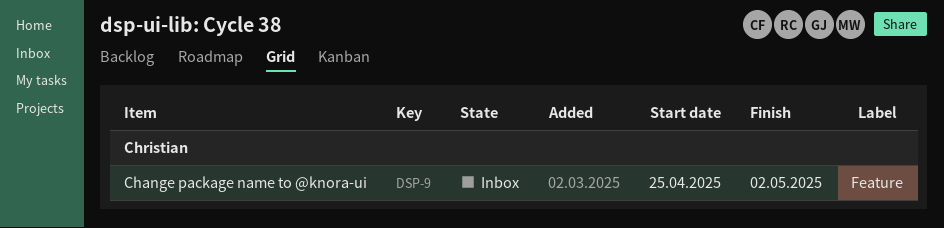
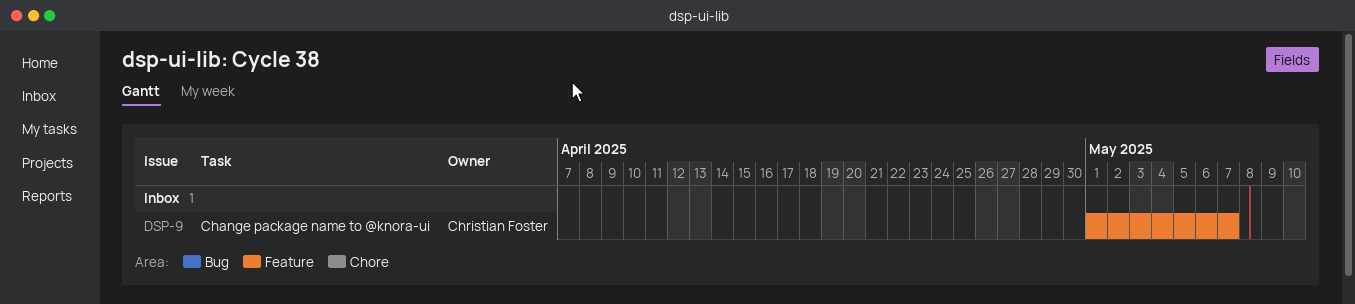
DSP-9, start: Apr 25 -> May 1
DSP-9, due: May 2 -> May 7

